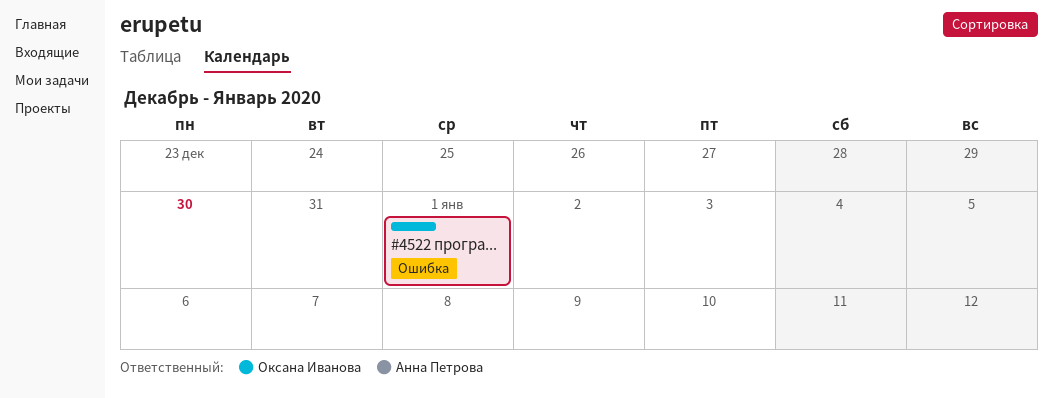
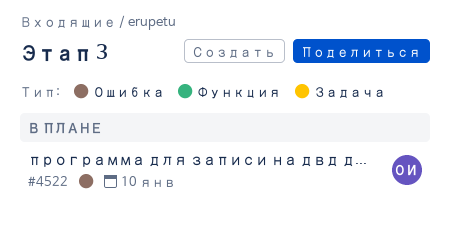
#4522, due: Jan 1 -> Jan 10

